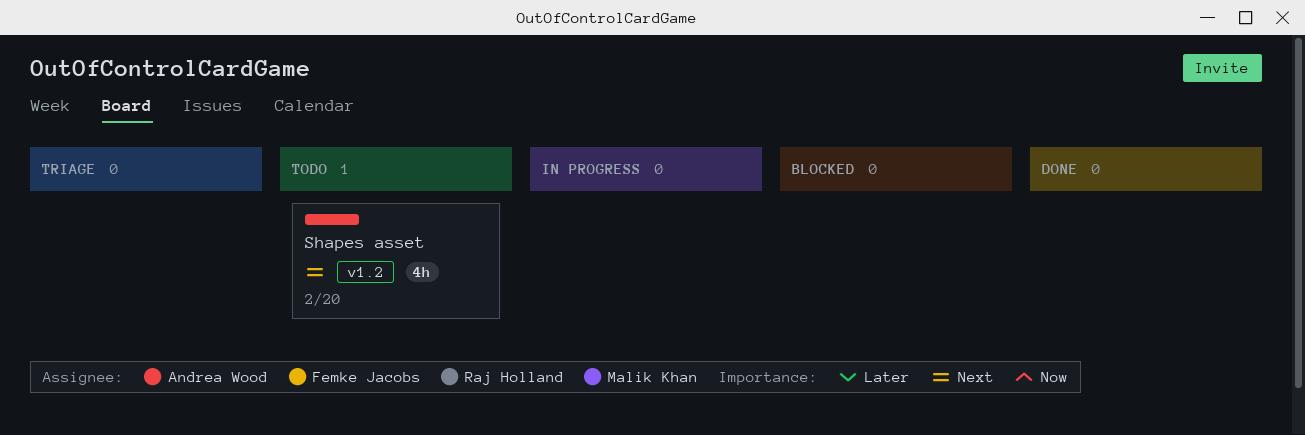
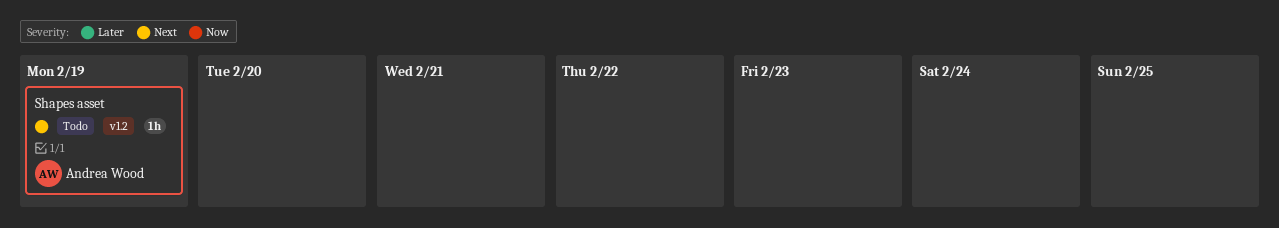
Shapes asset, estimate: 4h -> 1h
Shapes asset, due: Feb 20 -> Feb 19

